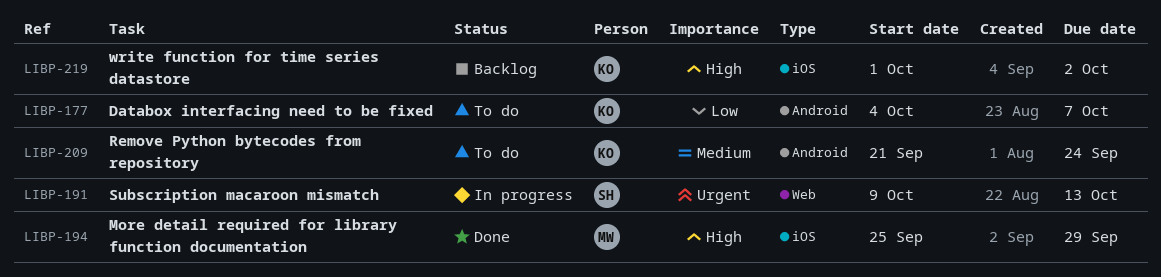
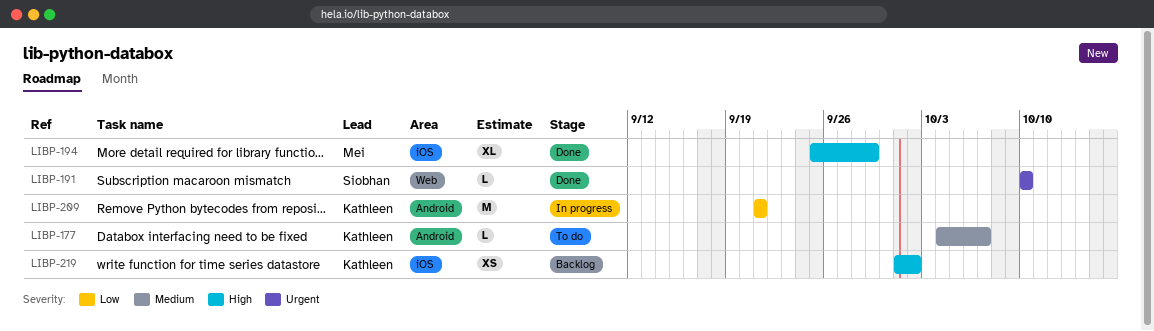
LIBP-177, priority: Low -> Medium
LIBP-191, status: In progress -> Done
LIBP-191, start: Oct 9 -> Oct 10
LIBP-191, due: Oct 13 -> Oct 10
LIBP-209, status: To do -> In progress
LIBP-209, priority: Medium -> Low
LIBP-209, due: Sep 24 -> Sep 21

